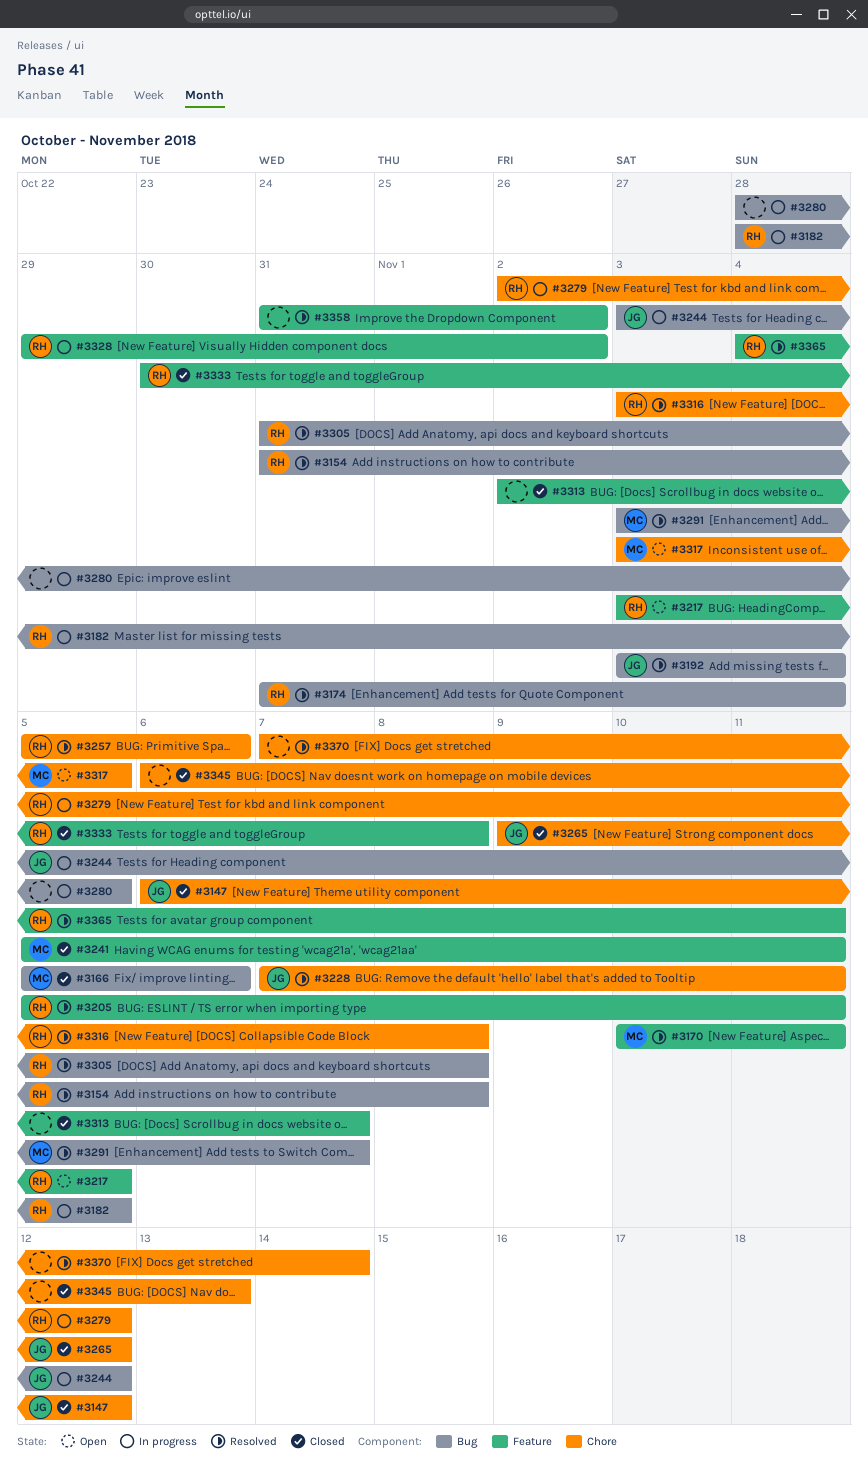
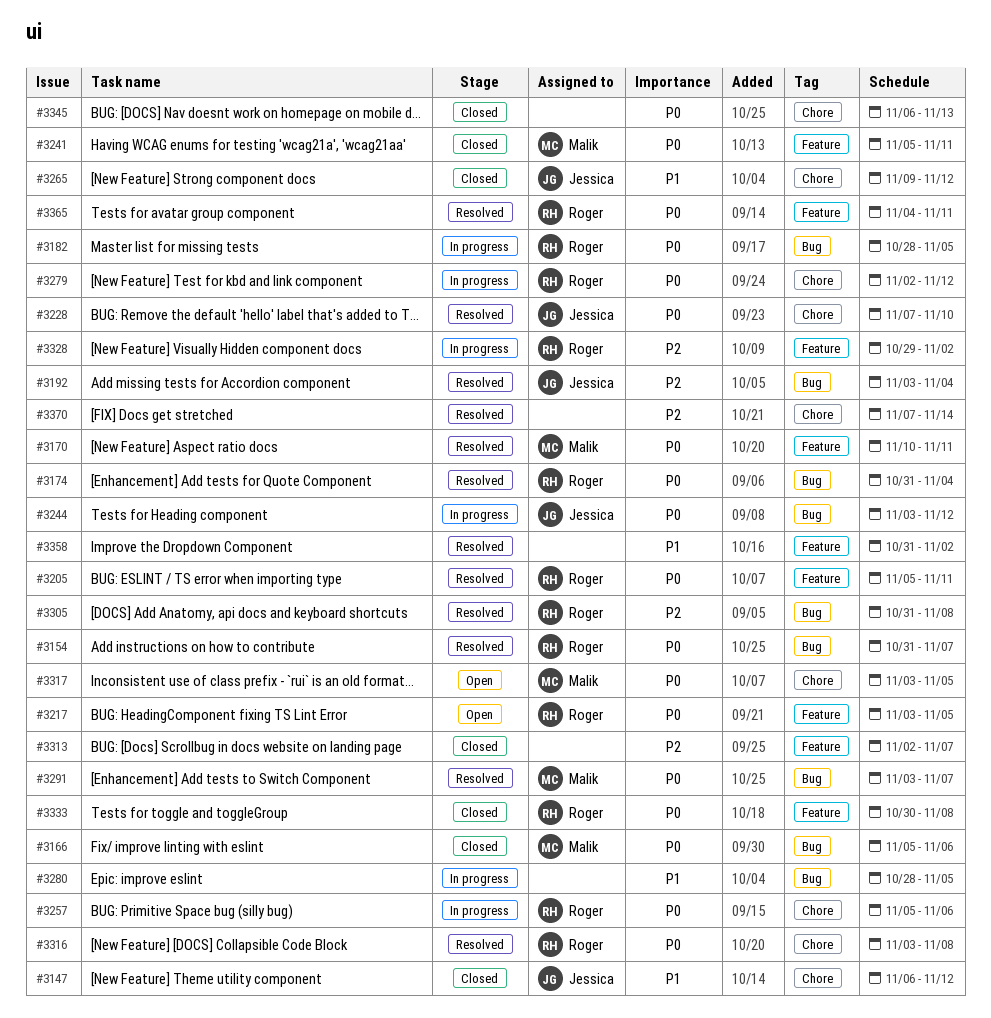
#3154, due: Nov 8 -> Nov 7
#3228, due: Nov 11 -> Nov 10
#3257, status: Resolved -> In progress

